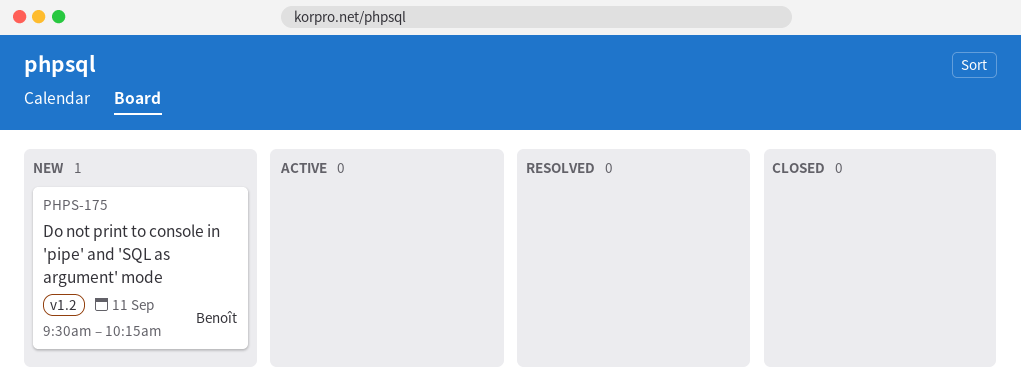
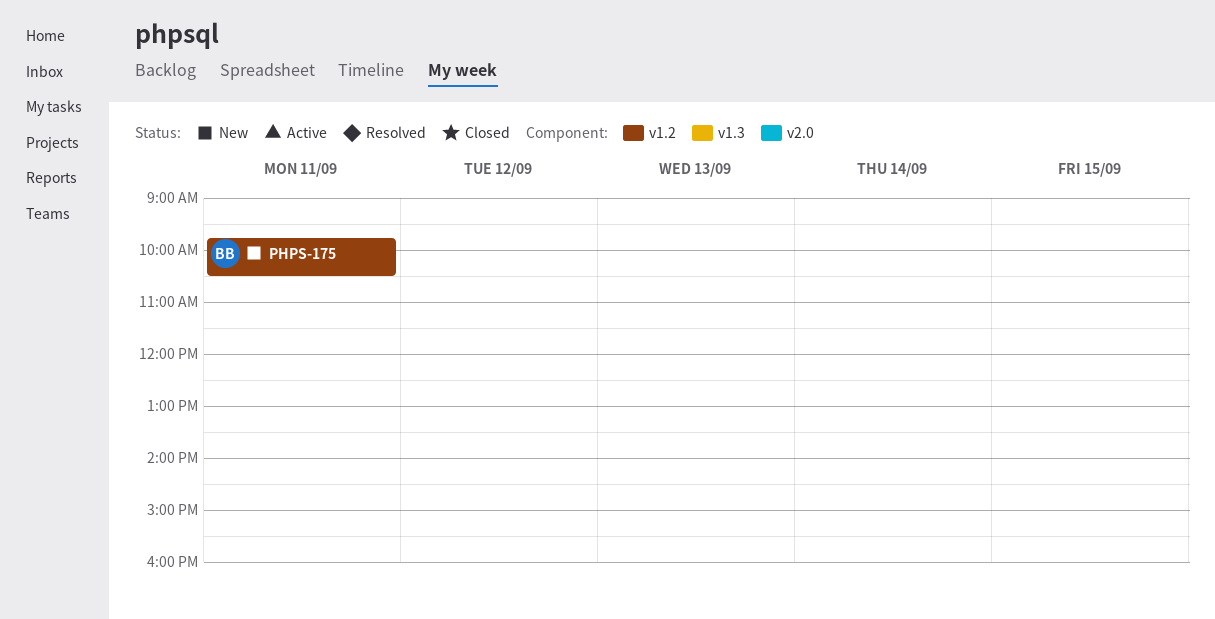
PHPS-175, begins: 09:30 -> 09:45
PHPS-175, ends: 10:15 -> 10:30

